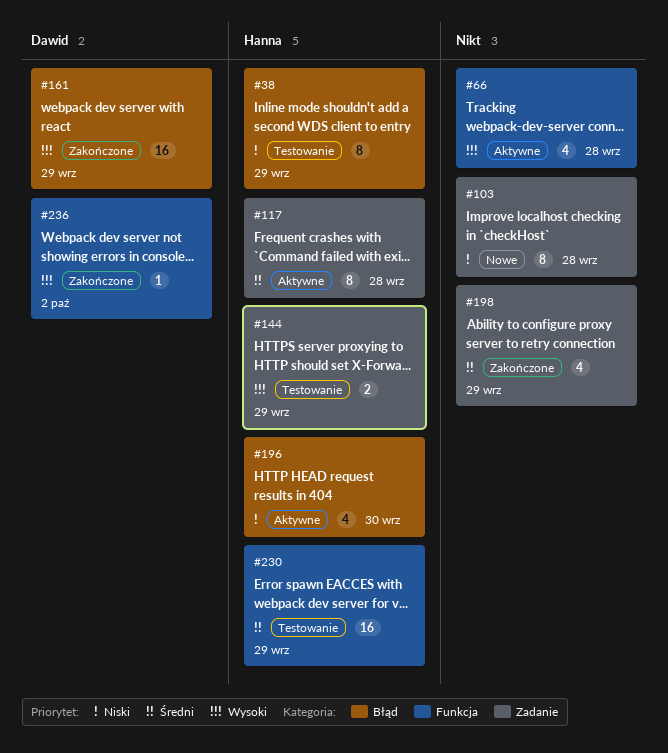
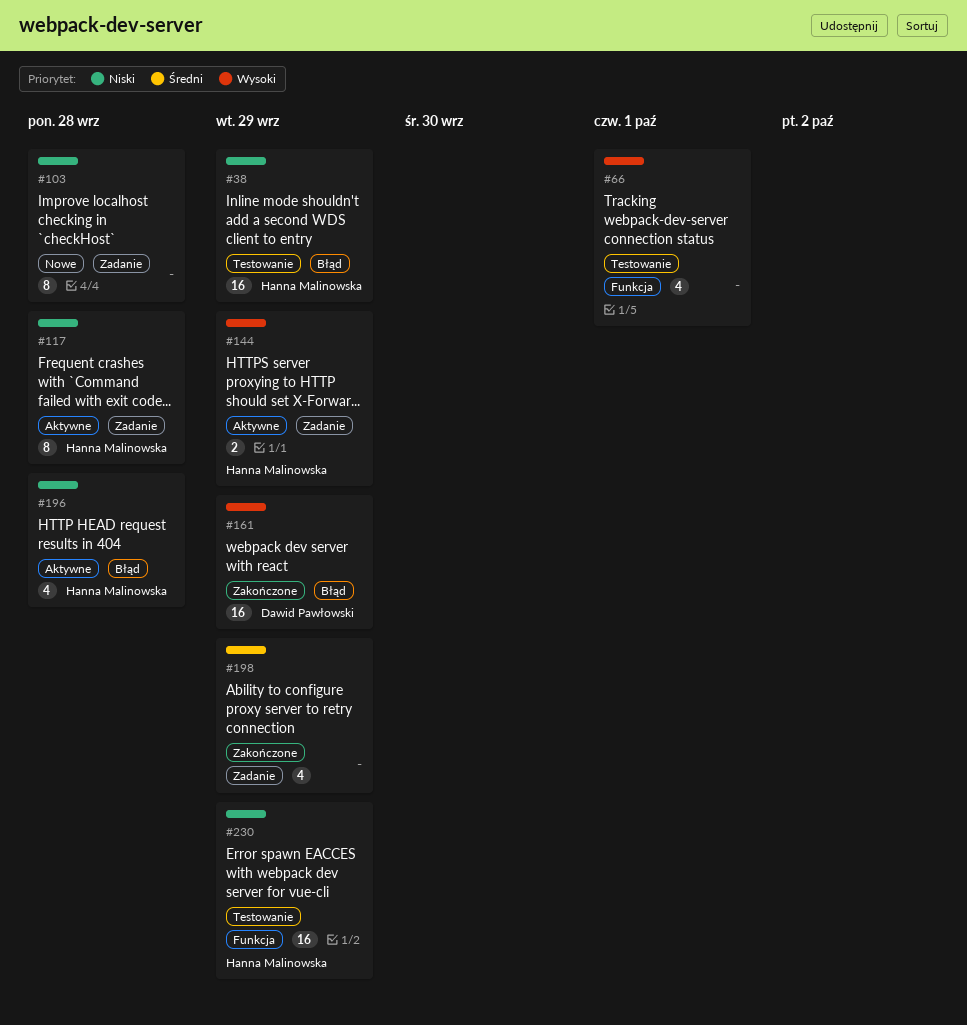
#38, estimate: 8 -> 16
#66, status: Aktywne -> Testowanie
#66, due: Sep 28 -> Oct 1
#117, priority: Średni -> Niski
#144, status: Testowanie -> Aktywne
#196, due: Sep 30 -> Sep 28
#230, priority: Średni -> Niski
#236: present -> none

